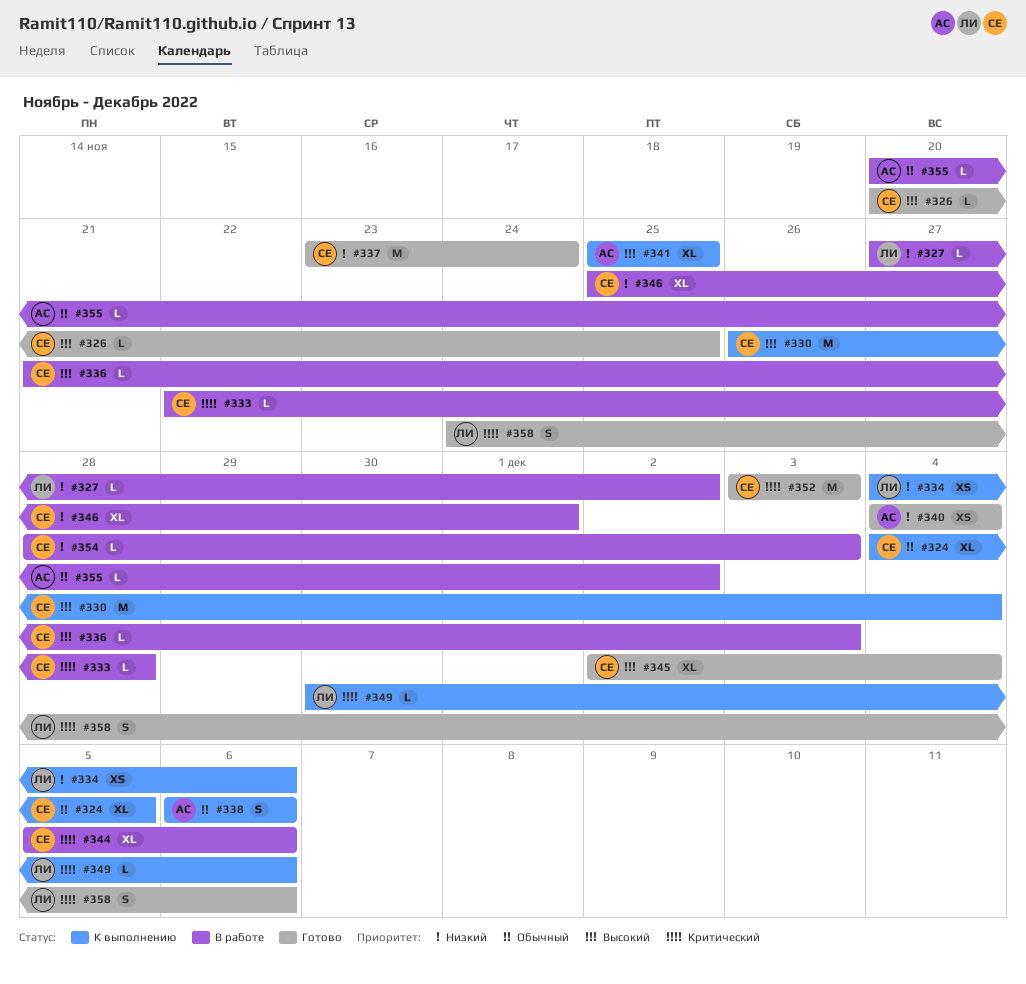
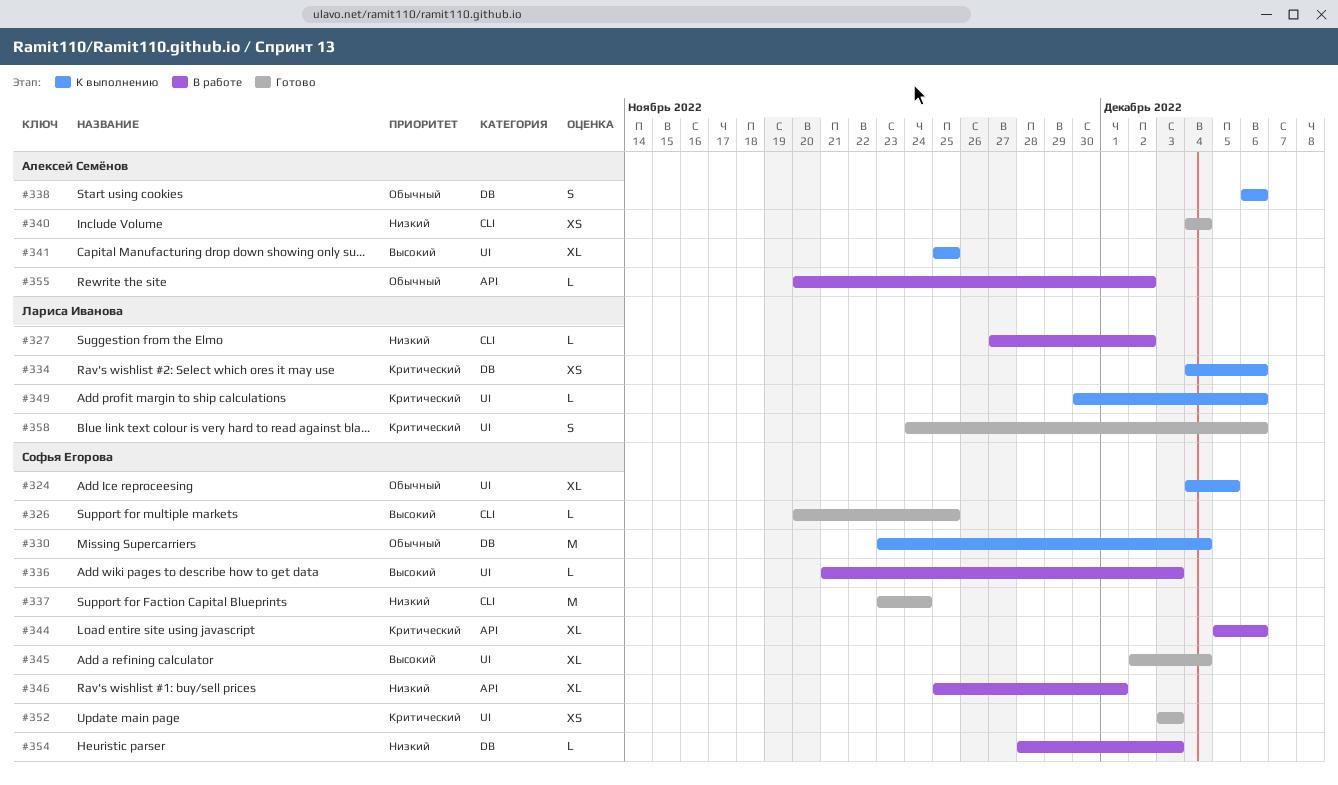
#330, priority: Высокий -> Обычный
#330, start: Nov 26 -> Nov 23
#333: present -> none
#334, priority: Низкий -> Критический
#352, estimate: M -> XS

